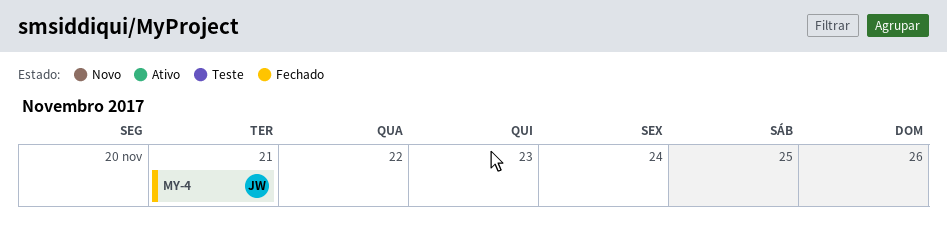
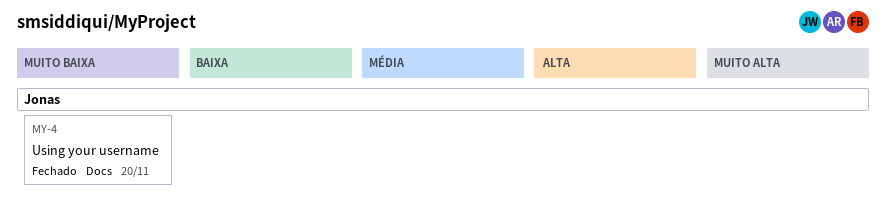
MY-4, due: Nov 21 -> Nov 20

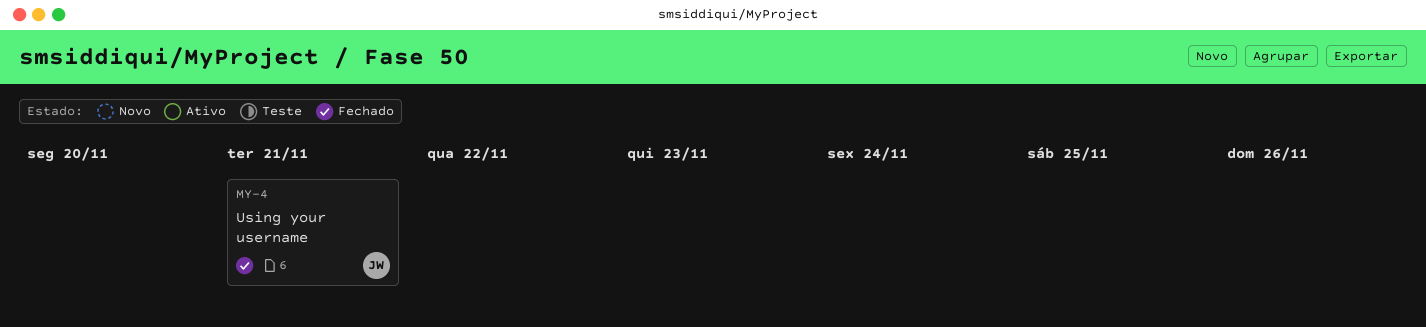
MY-4, due: Nov 20 -> Nov 21

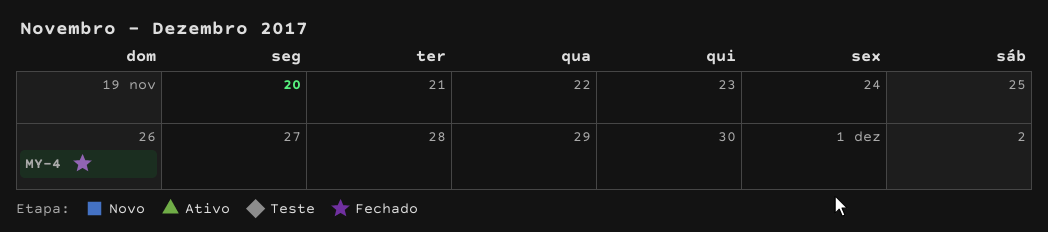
MY-4, due: Nov 21 -> Nov 26

